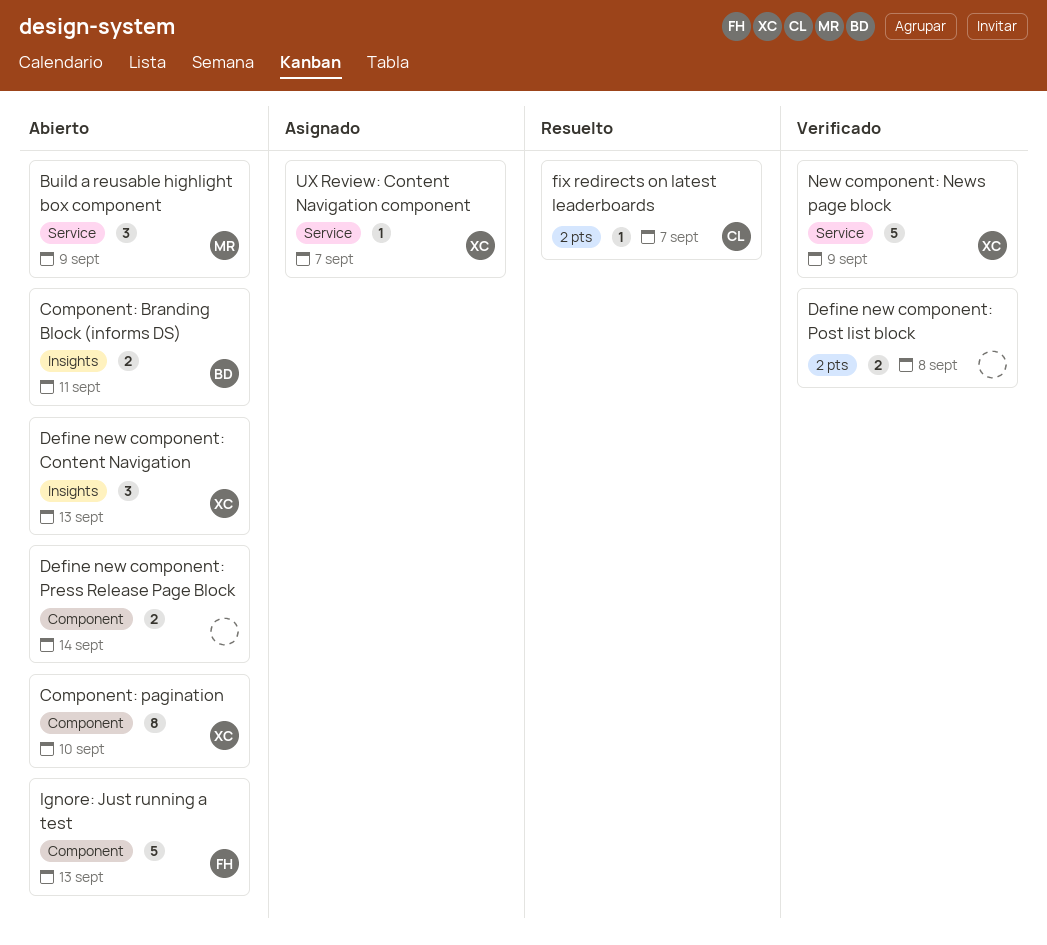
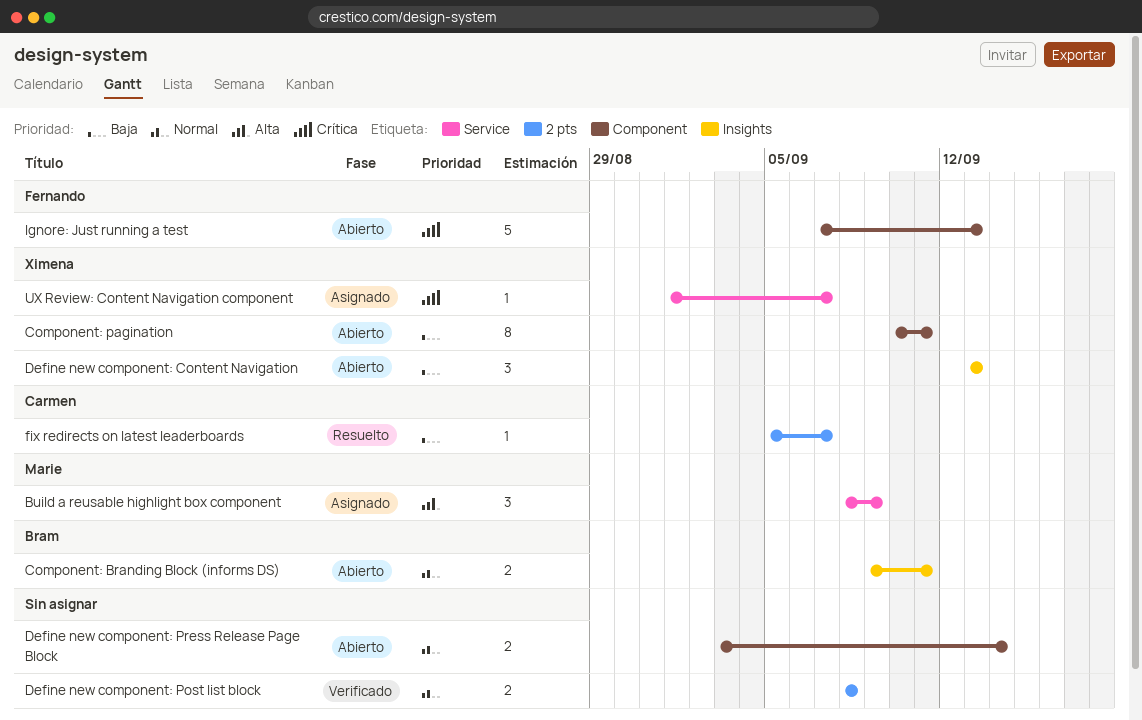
Build a reusable highlight box component, status: Abierto -> Asignado
Component: pagination, due: Sep 10 -> Sep 11
New component: News page block: present -> none

